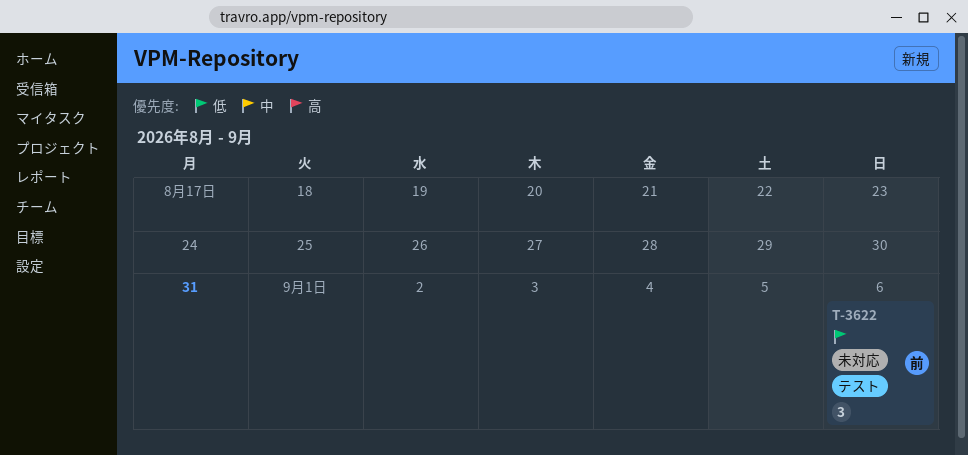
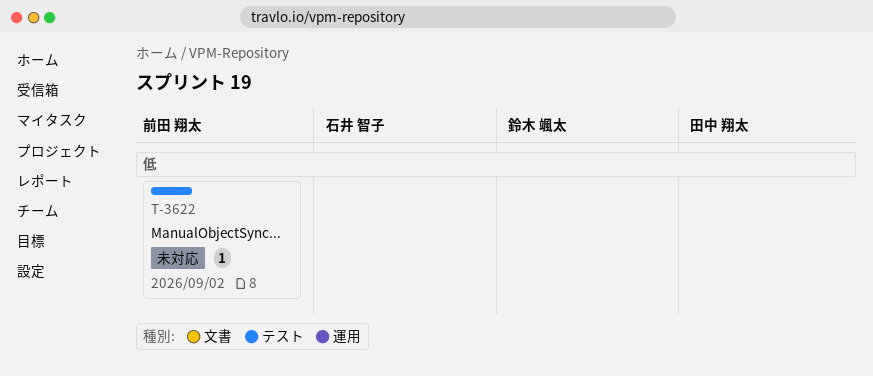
T-3622, estimate: 3 -> 1
T-3622, due: Sep 6 -> Sep 2

